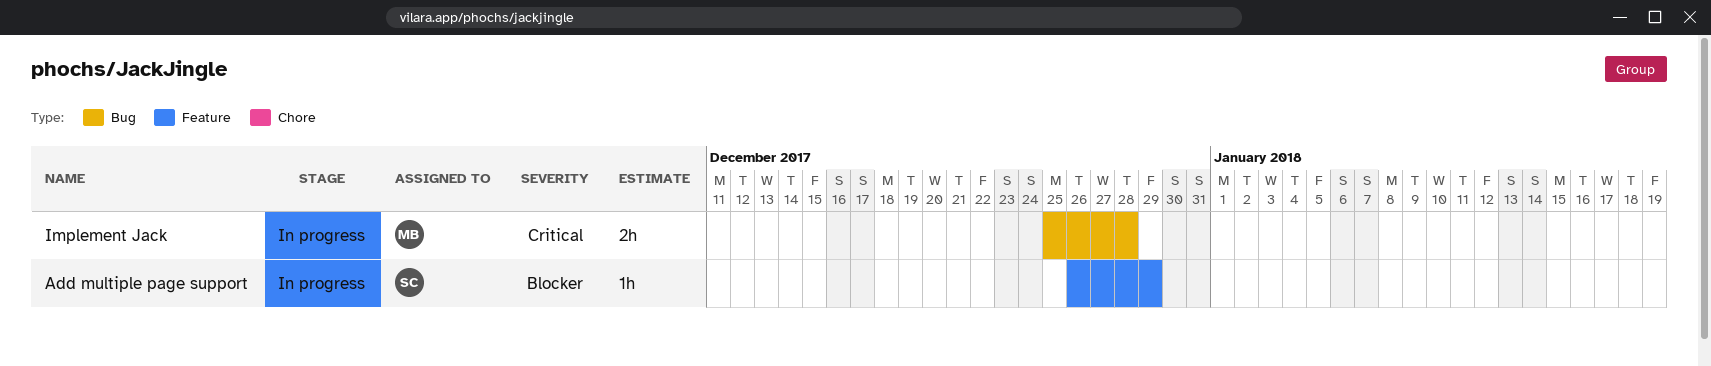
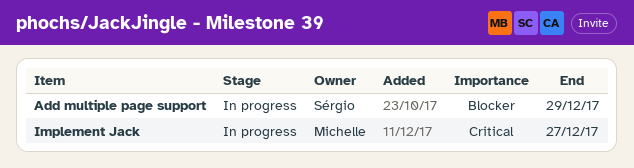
Implement Jack, due: Dec 28 -> Dec 27

